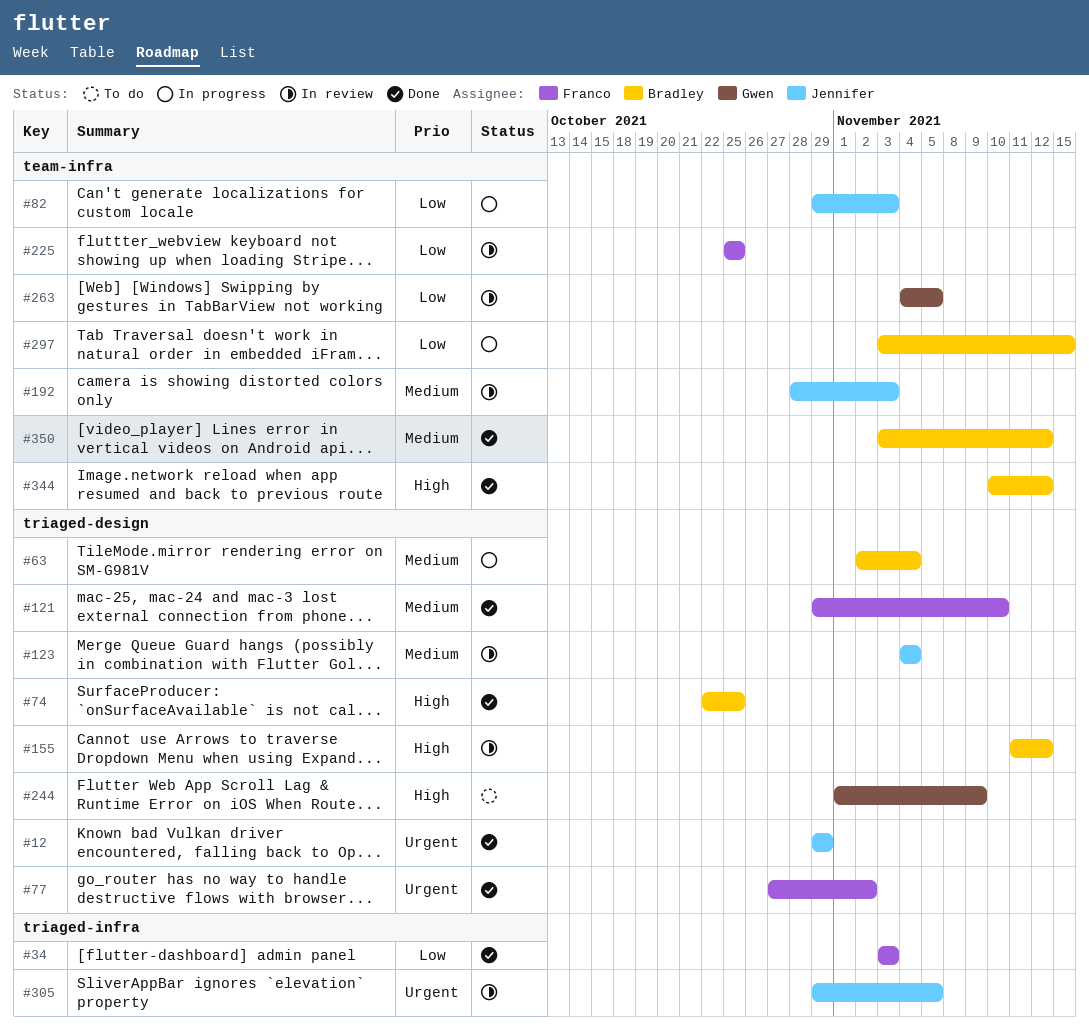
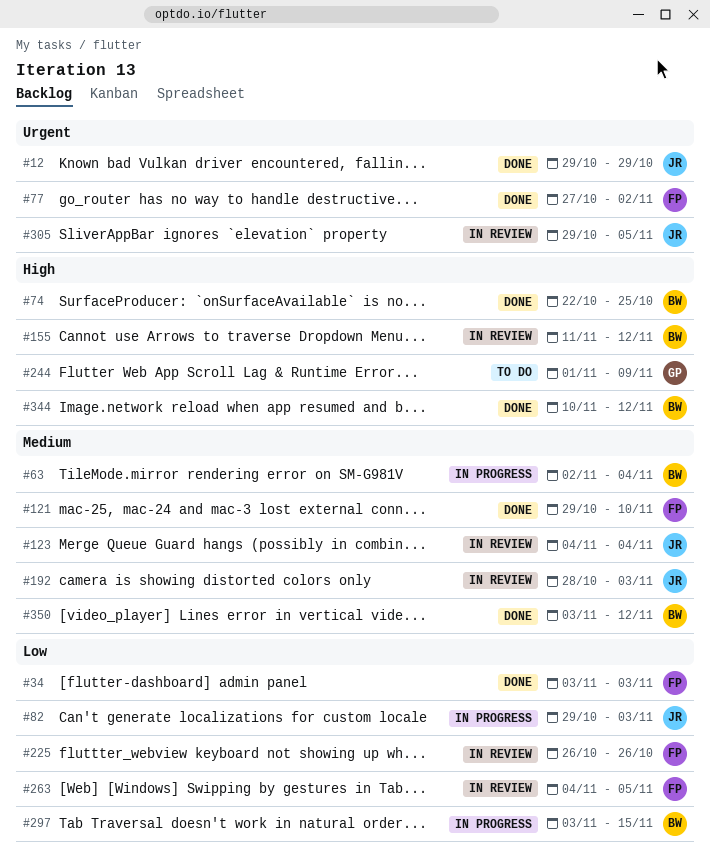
#225, start: Oct 25 -> Oct 26
#225, due: Oct 25 -> Oct 26
#263, owner: Gwen -> Franco

